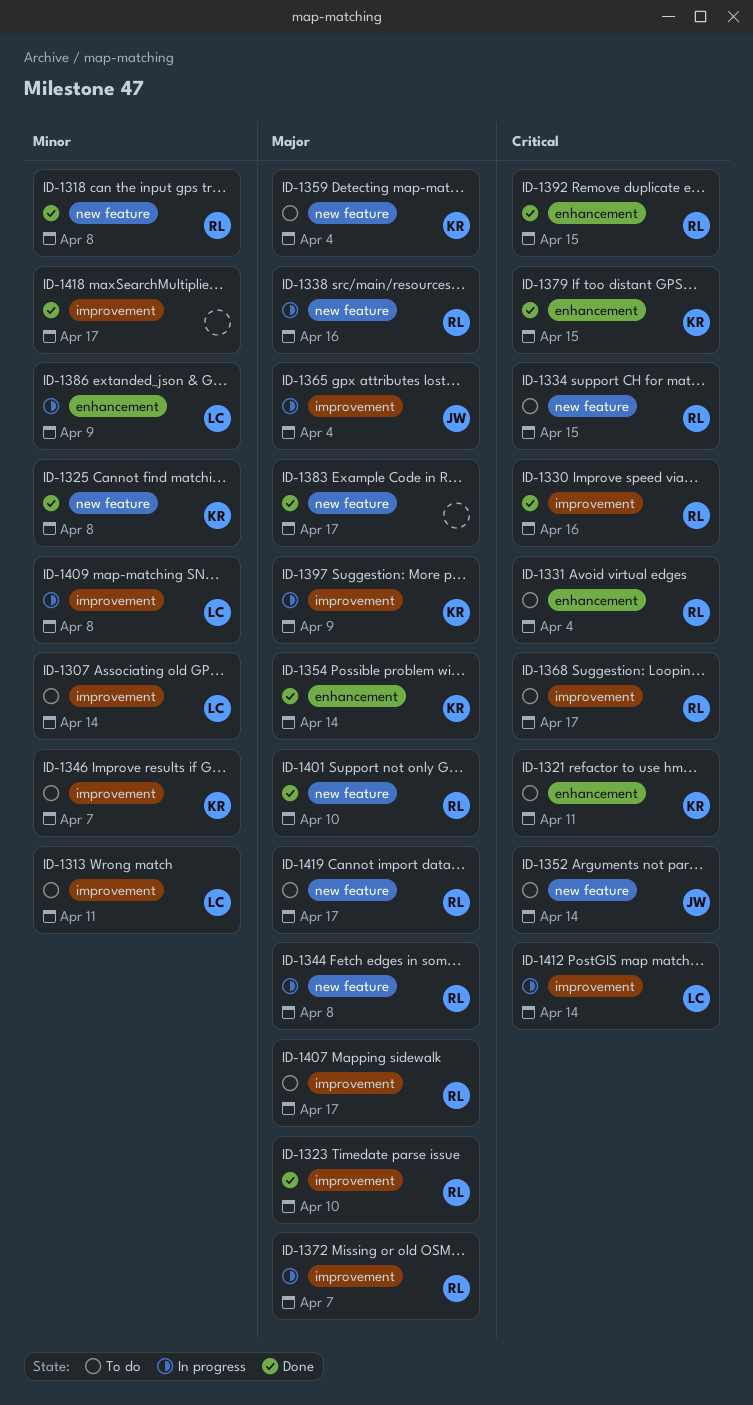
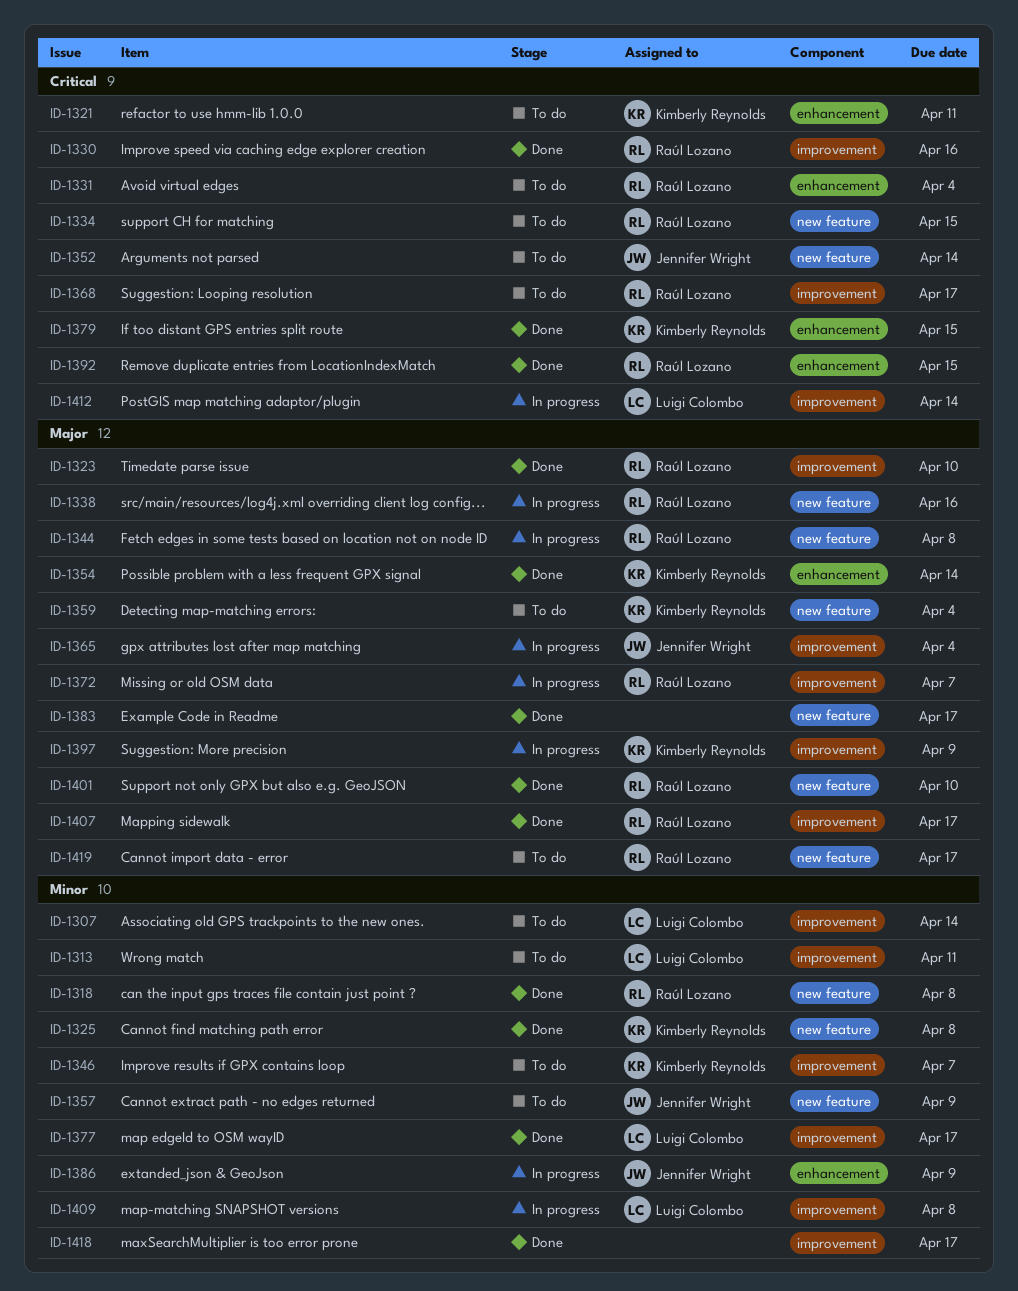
ID-1357: none -> present
ID-1377: none -> present
ID-1386, owner: Luigi Colombo -> Jennifer Wright
ID-1407, status: To do -> Done

